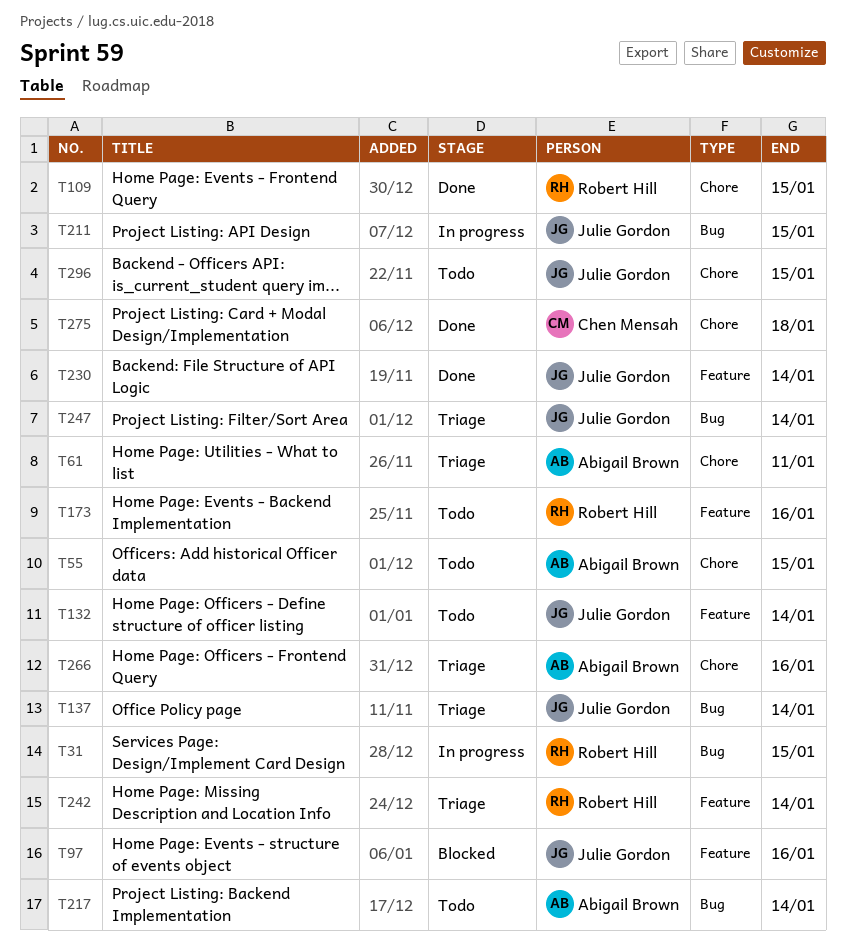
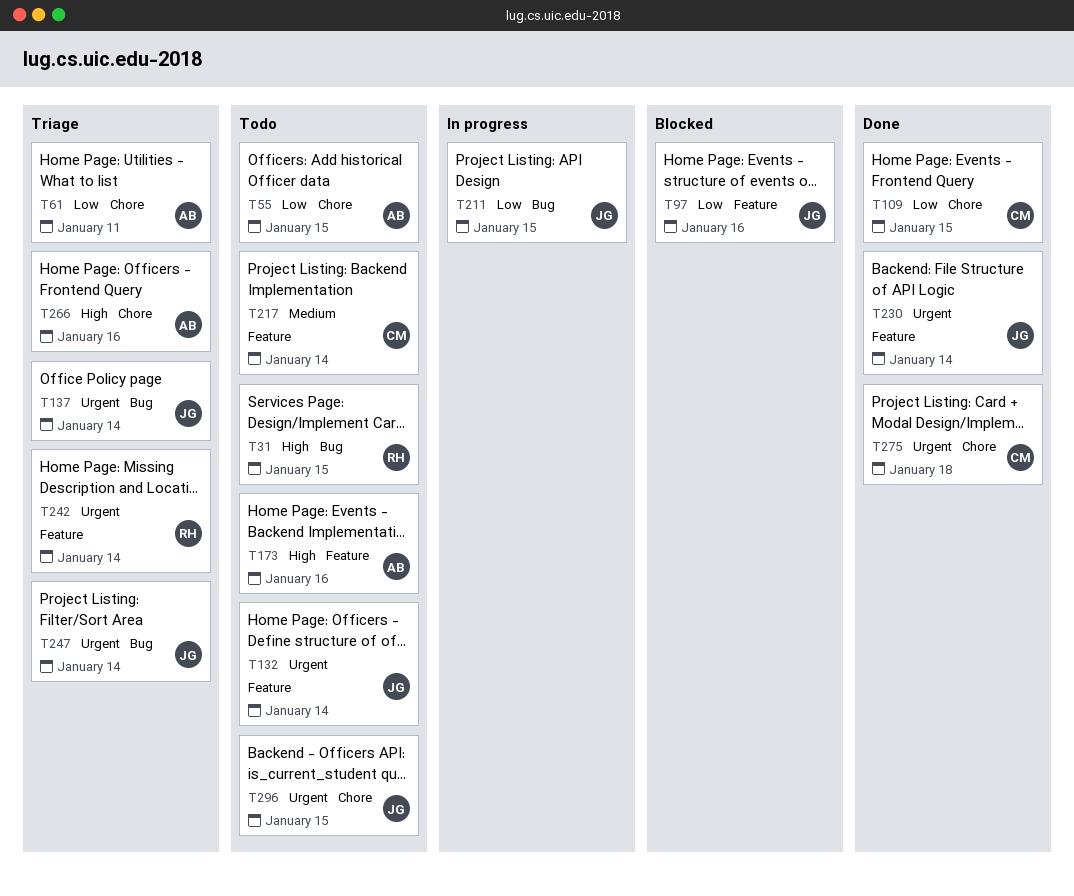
T31, status: In progress -> Todo
T109, owner: Robert Hill -> Chen Mensah
T173, owner: Robert Hill -> Abigail Brown
T217, owner: Abigail Brown -> Chen Mensah
T217, label: Bug -> Feature

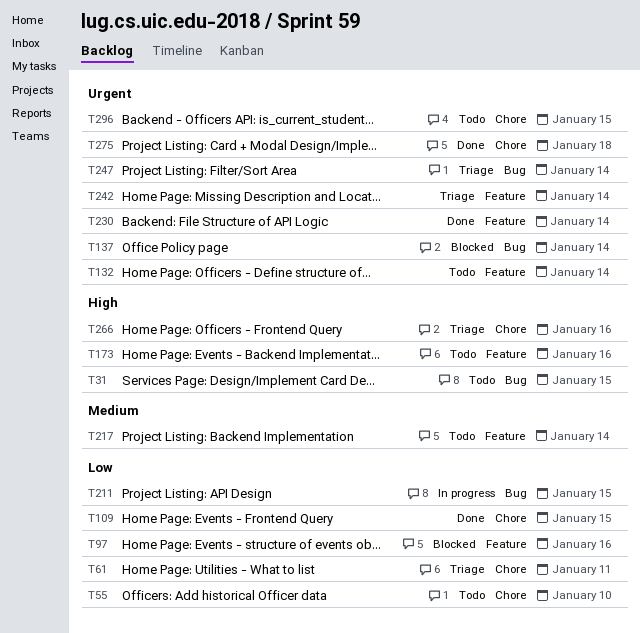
T55, due: Jan 15 -> Jan 10
T137, status: Triage -> Blocked

